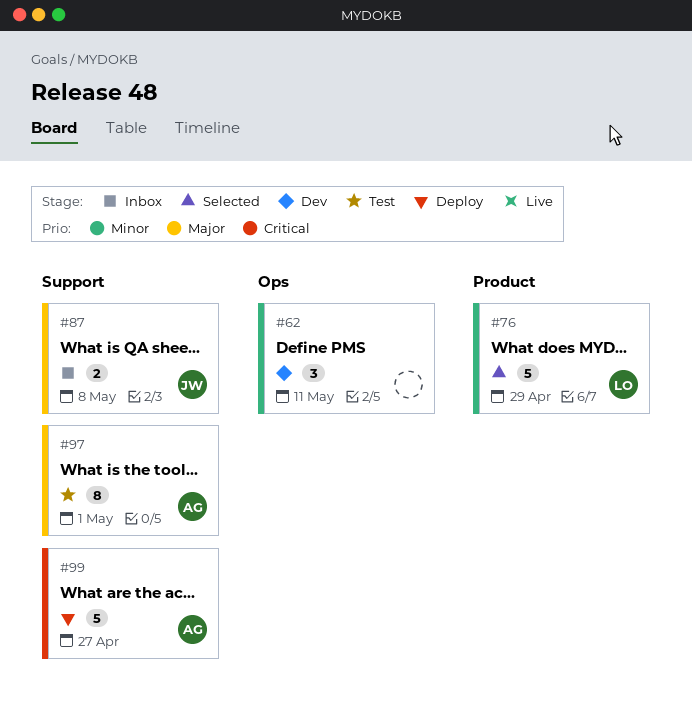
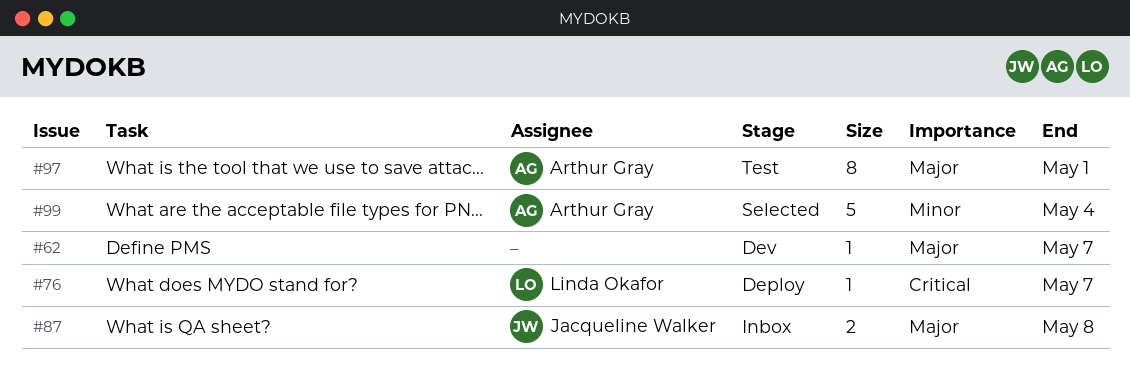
#62, priority: Minor -> Major
#62, estimate: 3 -> 1
#62, due: May 11 -> May 7
#76, status: Selected -> Deploy
#76, priority: Minor -> Critical
#76, estimate: 5 -> 1
#76, due: Apr 29 -> May 7
#99, status: Deploy -> Selected
#99, priority: Critical -> Minor
#99, due: Apr 27 -> May 4

